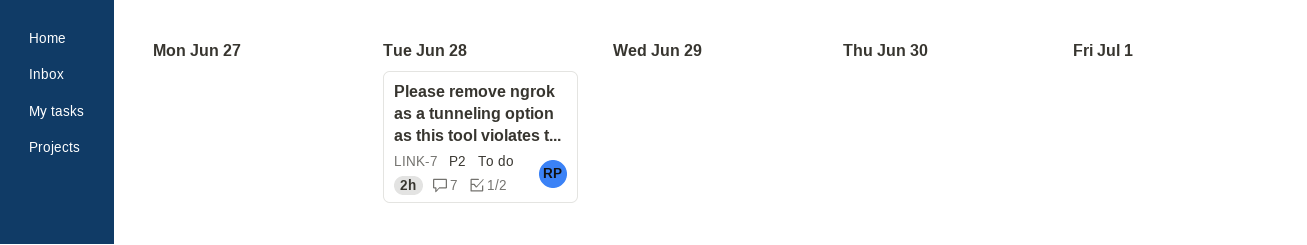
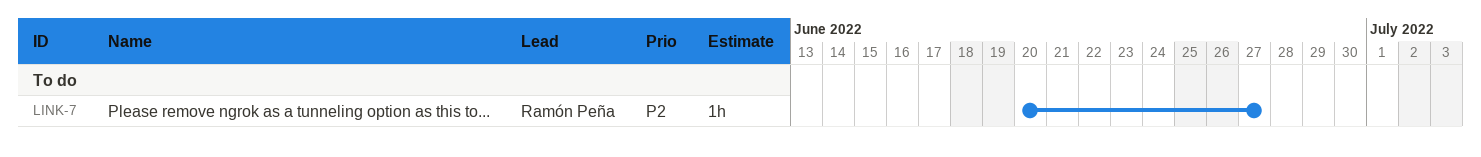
LINK-7, estimate: 2h -> 1h
LINK-7, due: Jun 28 -> Jun 27

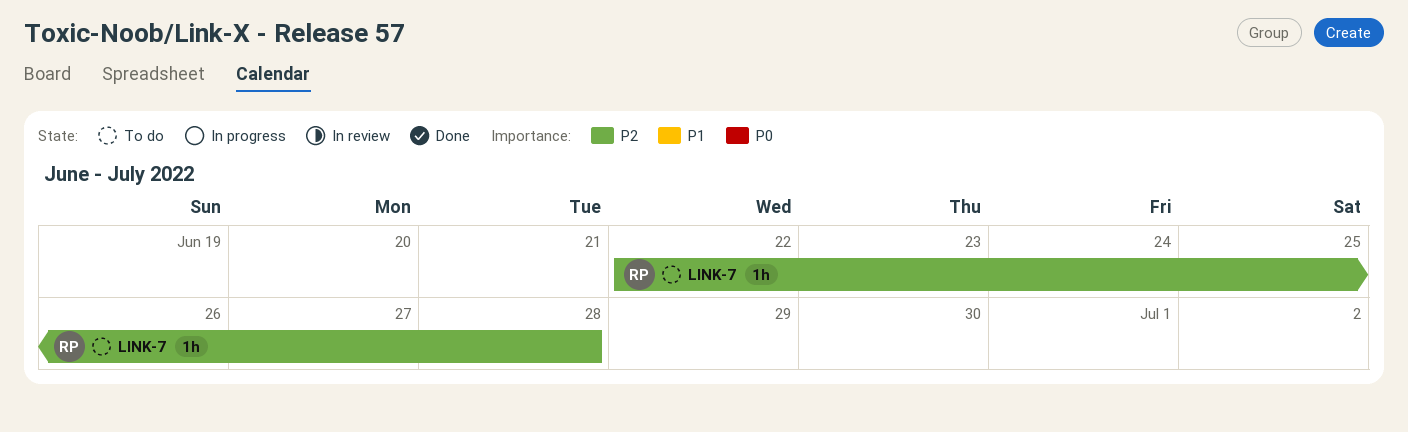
LINK-7, start: Jun 20 -> Jun 22
LINK-7, due: Jun 27 -> Jun 28

